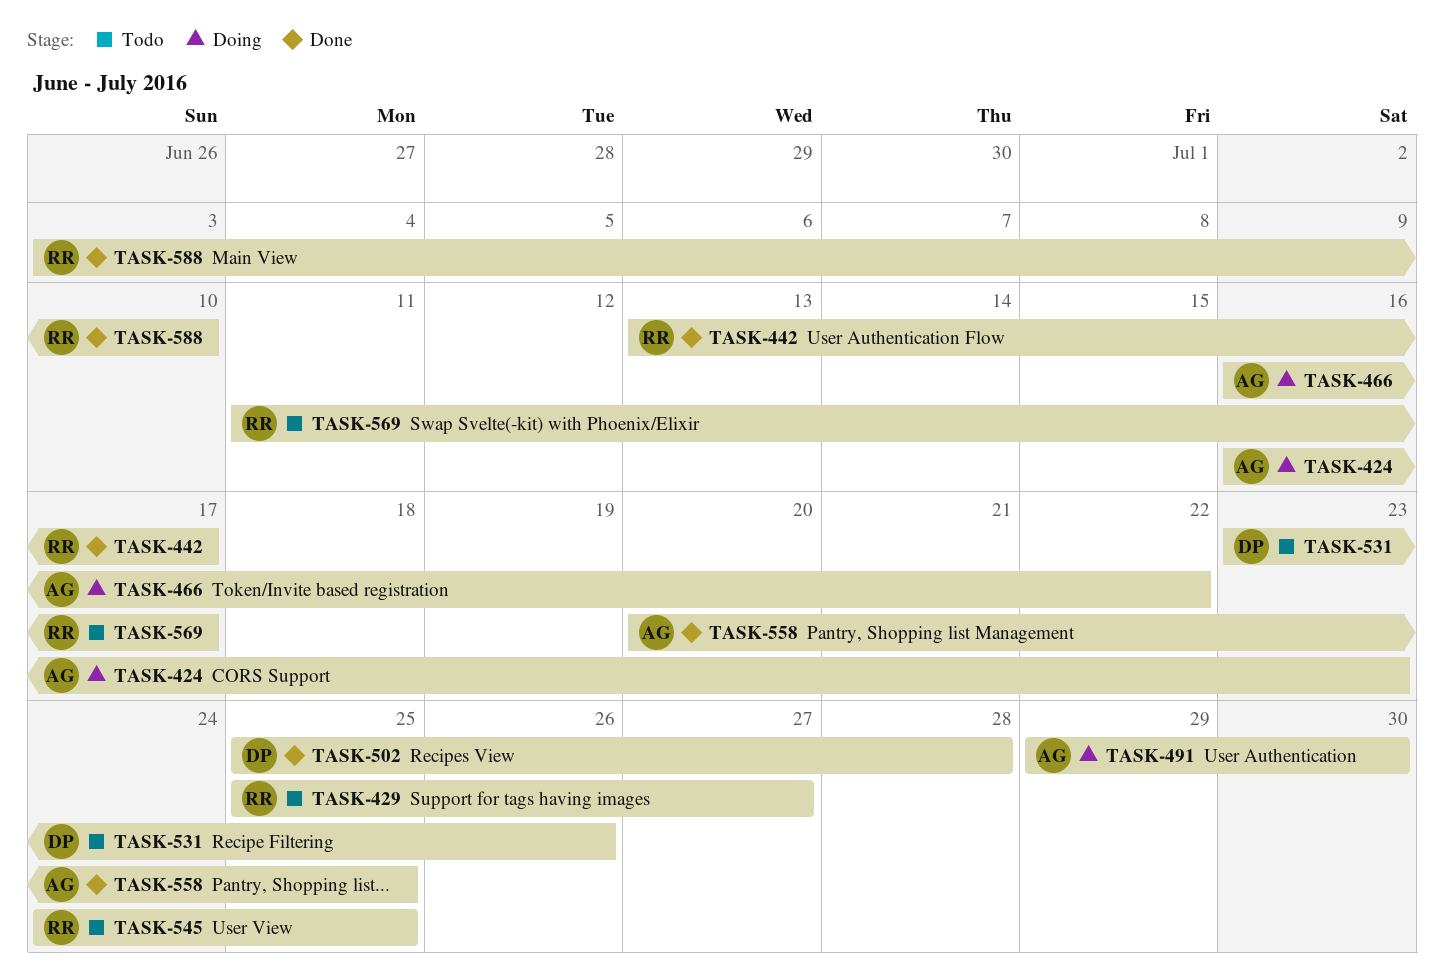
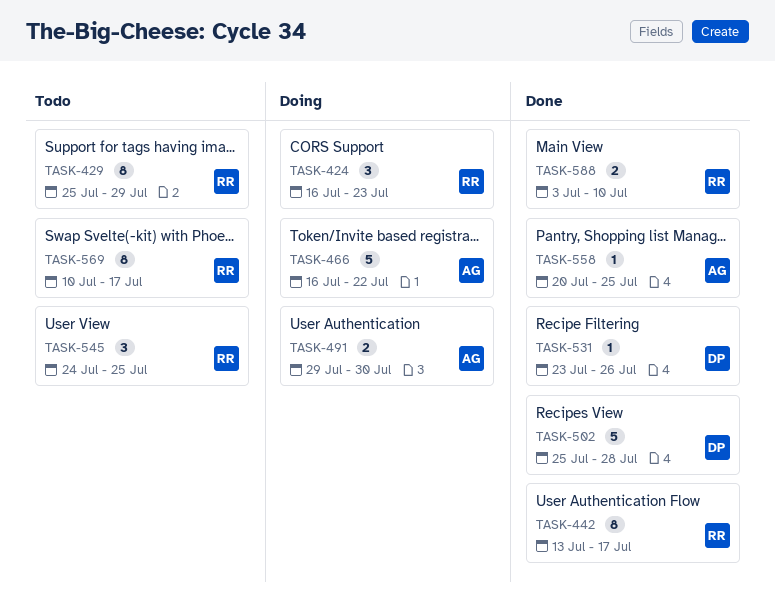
TASK-424, owner: AG -> RR
TASK-429, due: Jul 27 -> Jul 29
TASK-531, status: Todo -> Done
TASK-569, start: Jul 11 -> Jul 10

